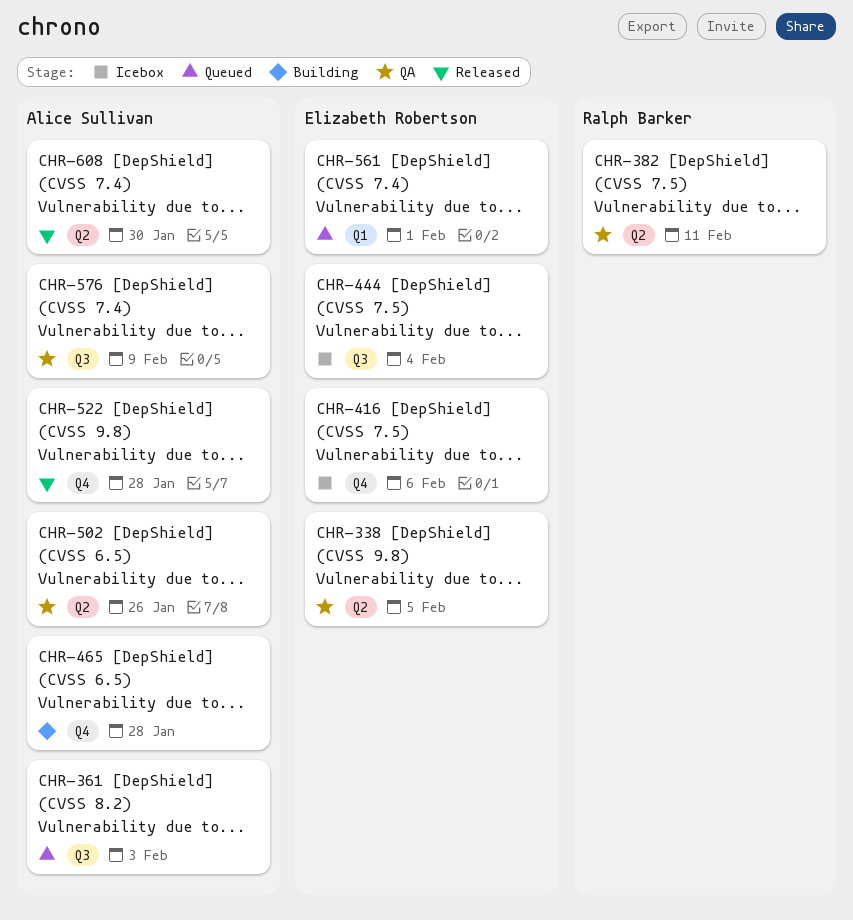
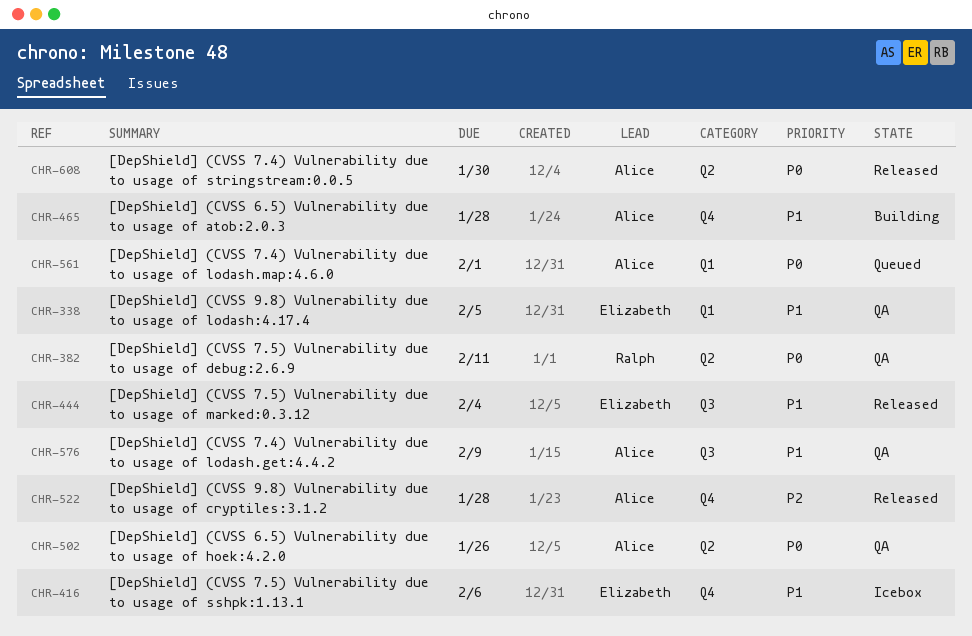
CHR-338, label: Q2 -> Q1
CHR-361: present -> none
CHR-444, status: Icebox -> Released
CHR-561, owner: Elizabeth Robertson -> Alice Sullivan

